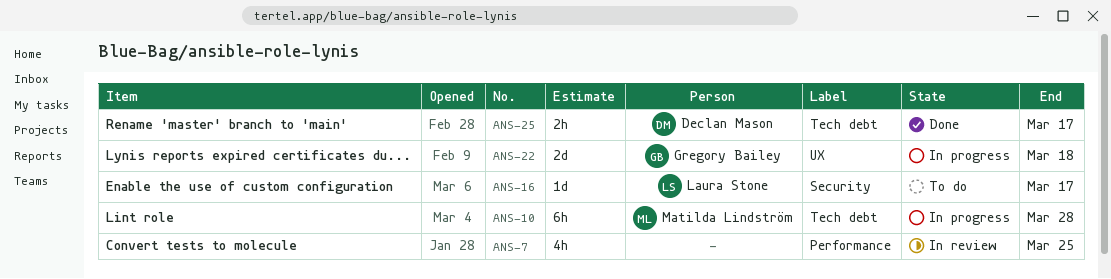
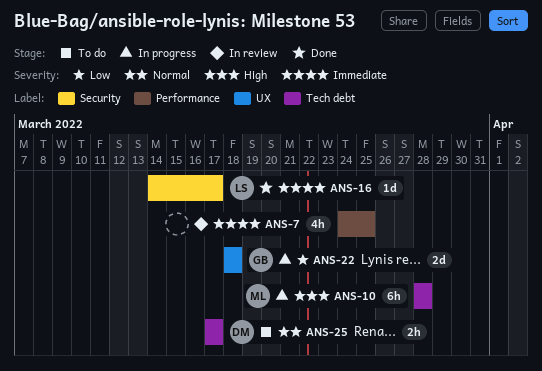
ANS-16, status: To do -> Done
ANS-25, status: Done -> To do

